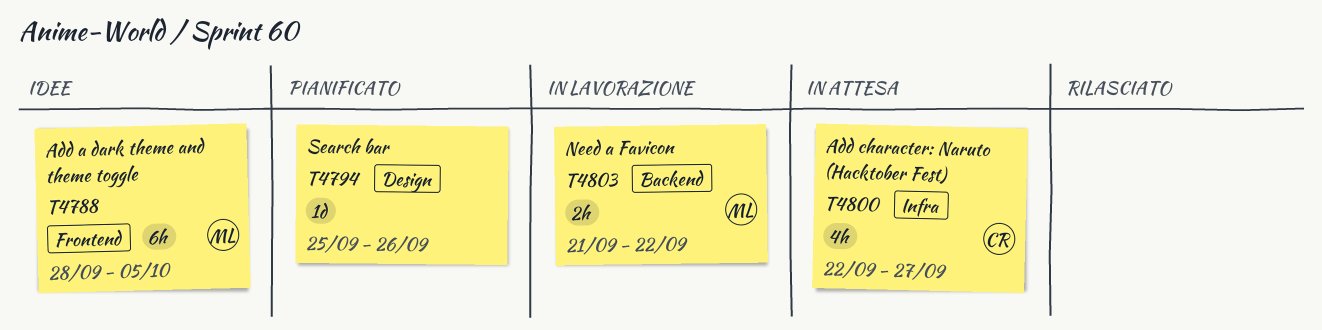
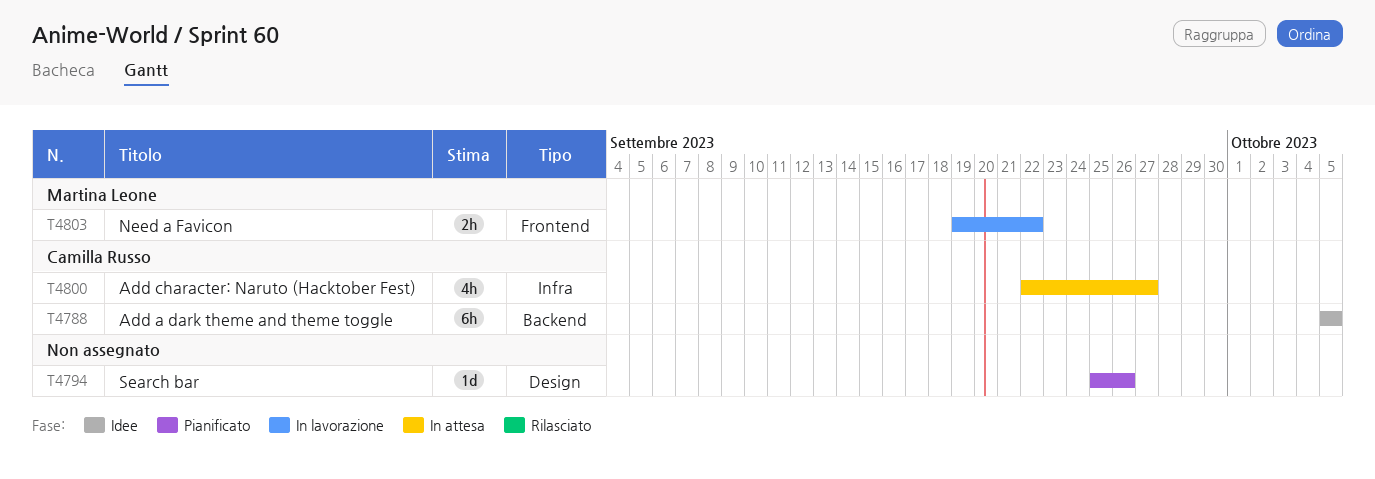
T4788, owner: Martina Leone -> Camilla Russo
T4788, label: Frontend -> Backend
T4788, start: Sep 28 -> Oct 5
T4803, label: Backend -> Frontend
T4803, start: Sep 21 -> Sep 19

